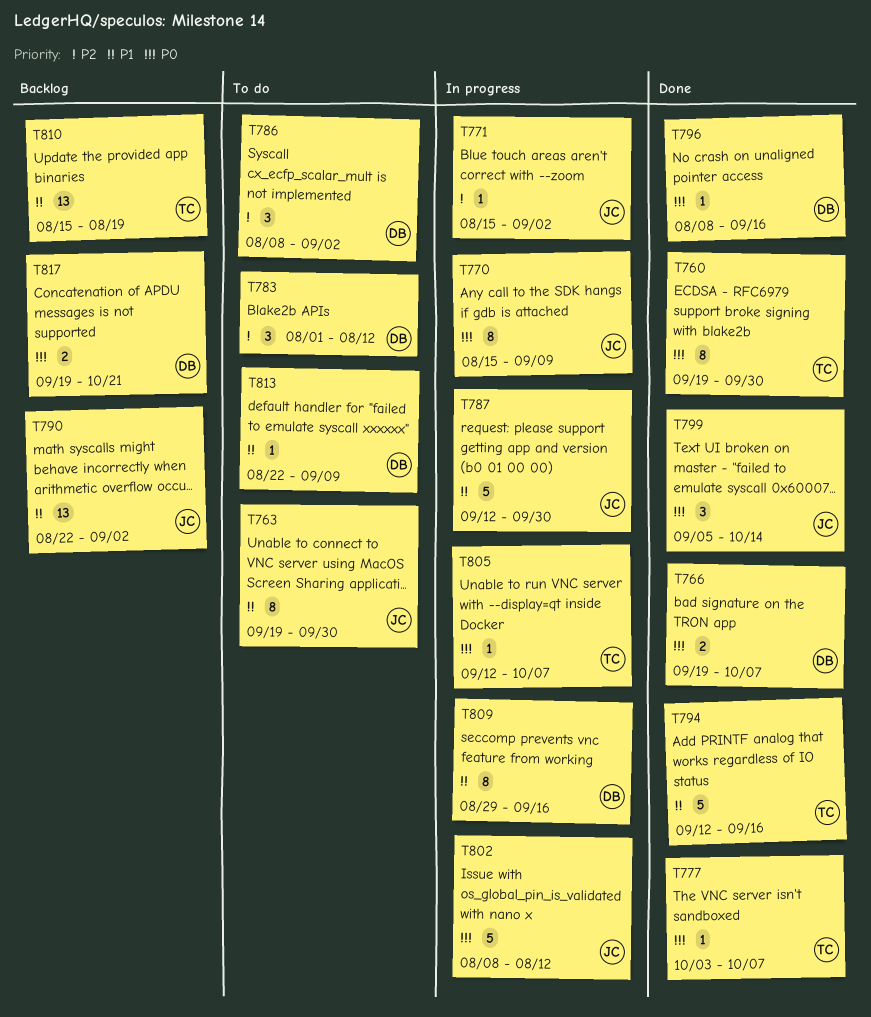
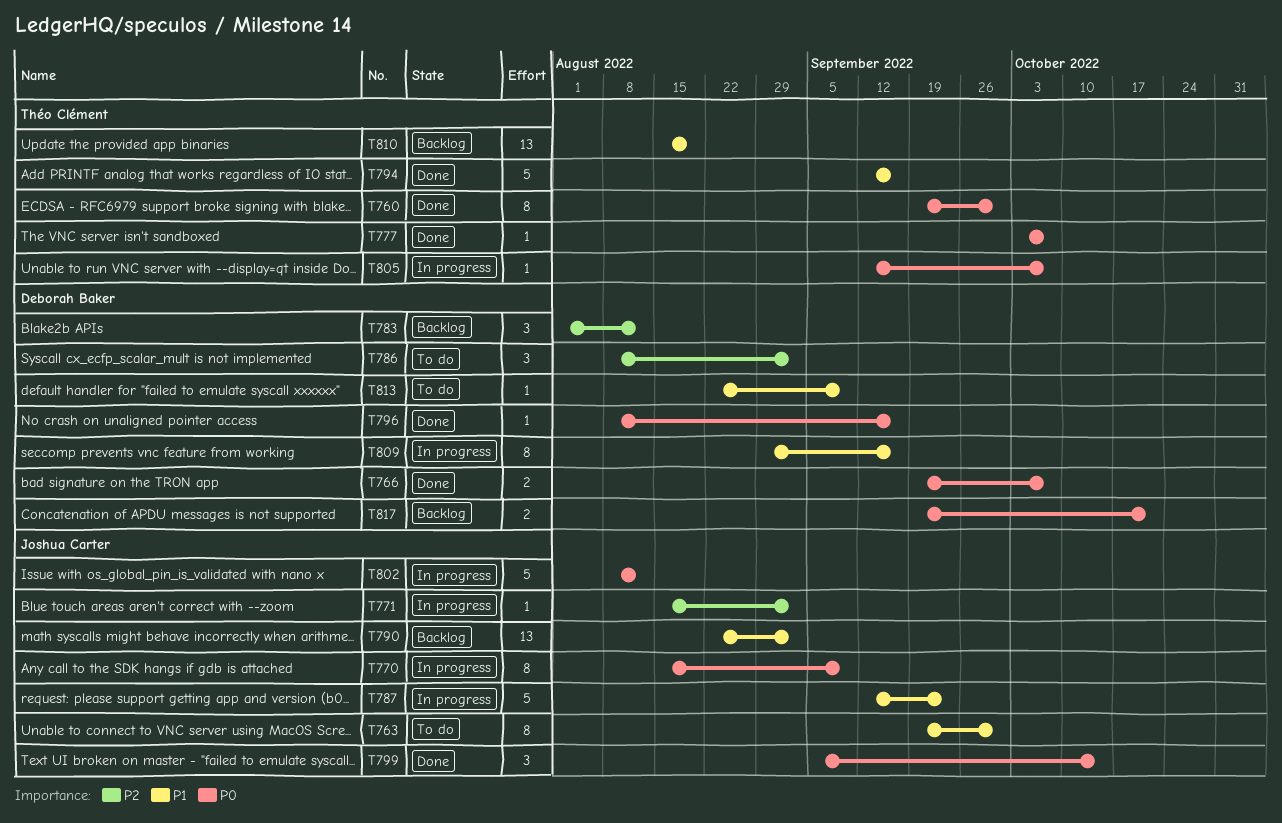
T783, status: To do -> Backlog
T787, due: Sep 30 -> Sep 23

